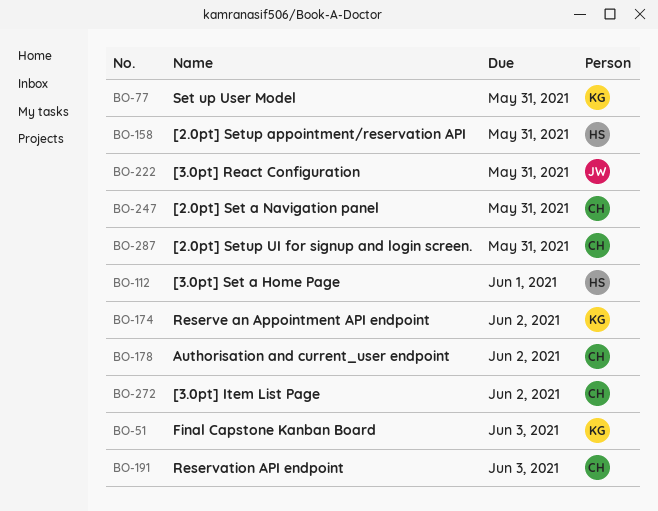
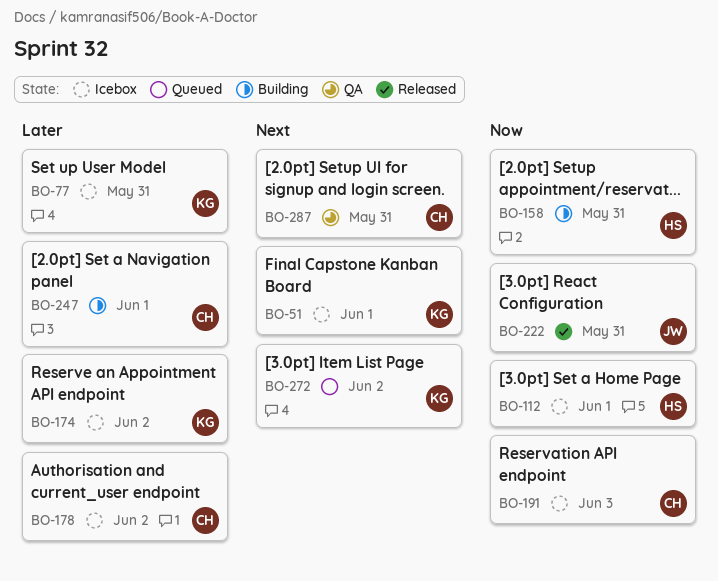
BO-51, due: Jun 3 -> Jun 1
BO-247, due: May 31 -> Jun 1
BO-272, owner: CH -> KG

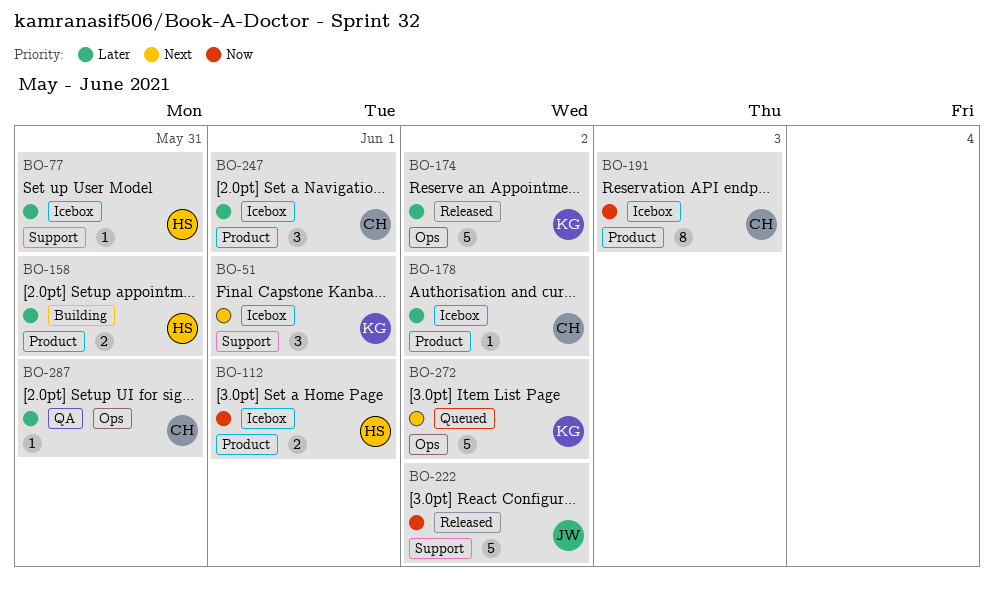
BO-77, owner: KG -> HS
BO-158, priority: Now -> Later
BO-174, status: Icebox -> Released
BO-222, due: May 31 -> Jun 2
BO-247, status: Building -> Icebox
BO-287, priority: Next -> Later

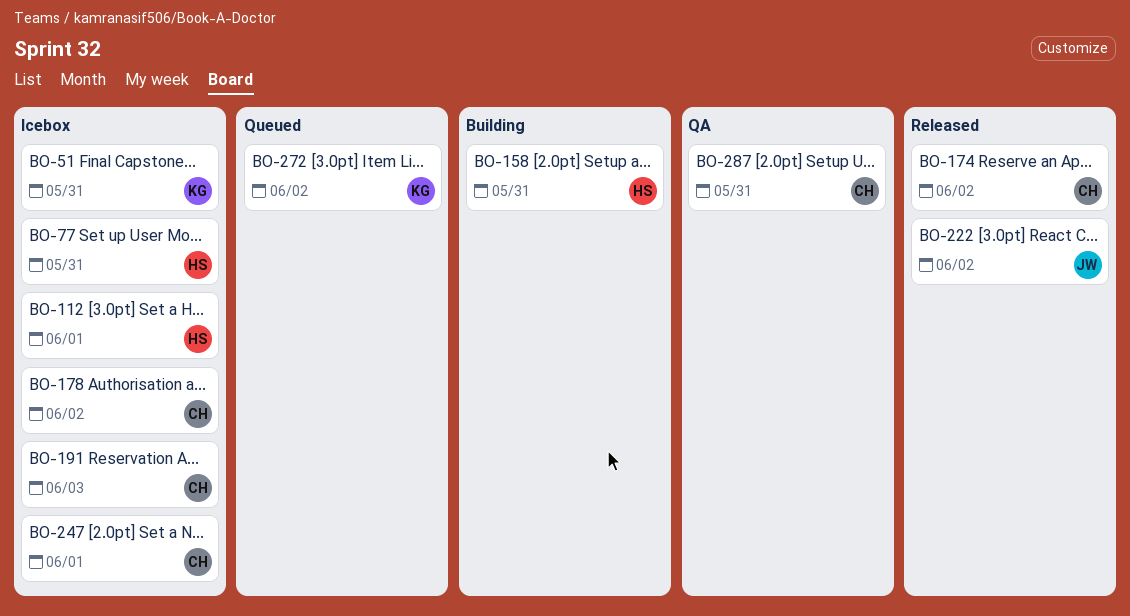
BO-51, due: Jun 1 -> May 31
BO-174, owner: KG -> CH

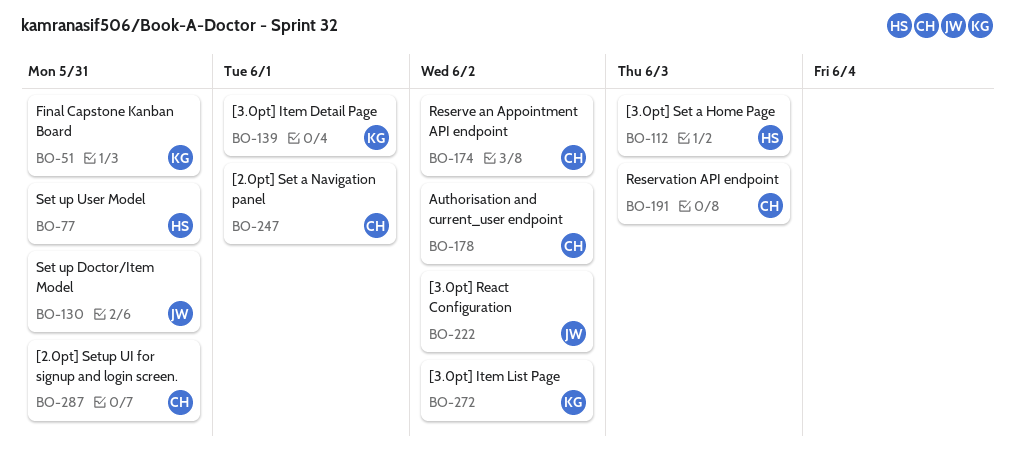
BO-112, due: Jun 1 -> Jun 3
BO-130: none -> present
BO-139: none -> present
BO-158: present -> none

